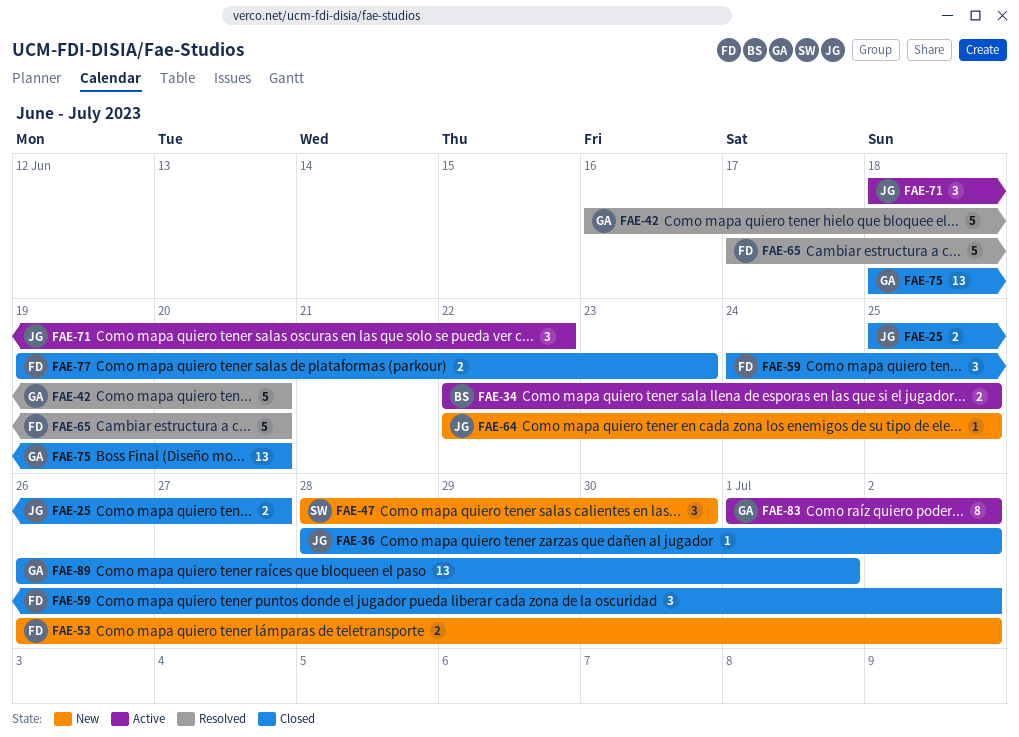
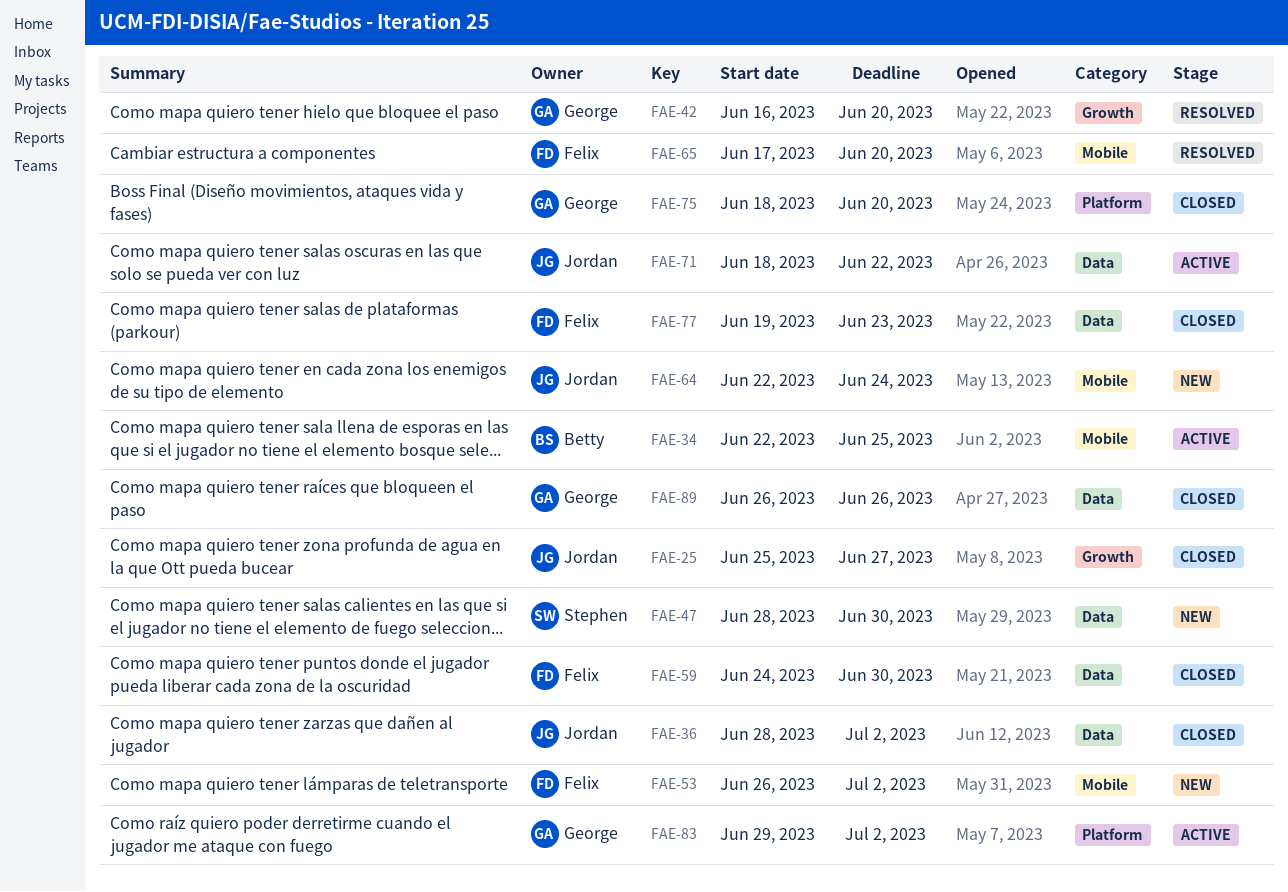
FAE-59, due: Jul 2 -> Jun 30
FAE-64, due: Jun 25 -> Jun 24
FAE-83, start: Jul 1 -> Jun 29
FAE-89, due: Jul 1 -> Jun 26

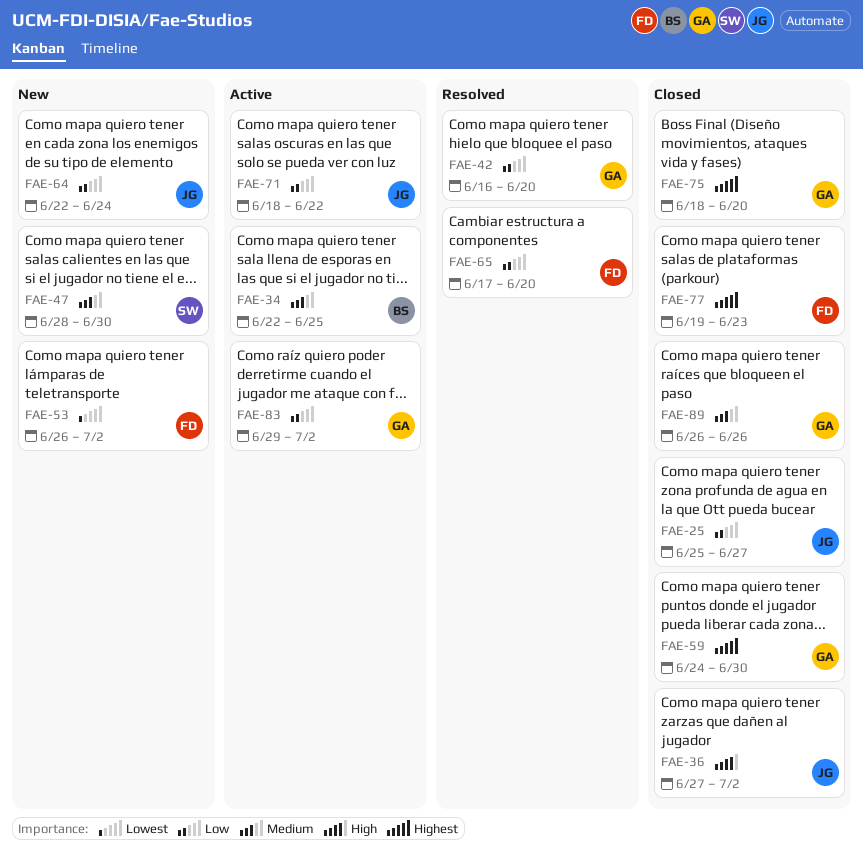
FAE-36, start: Jun 28 -> Jun 27
FAE-59, owner: Felix -> George

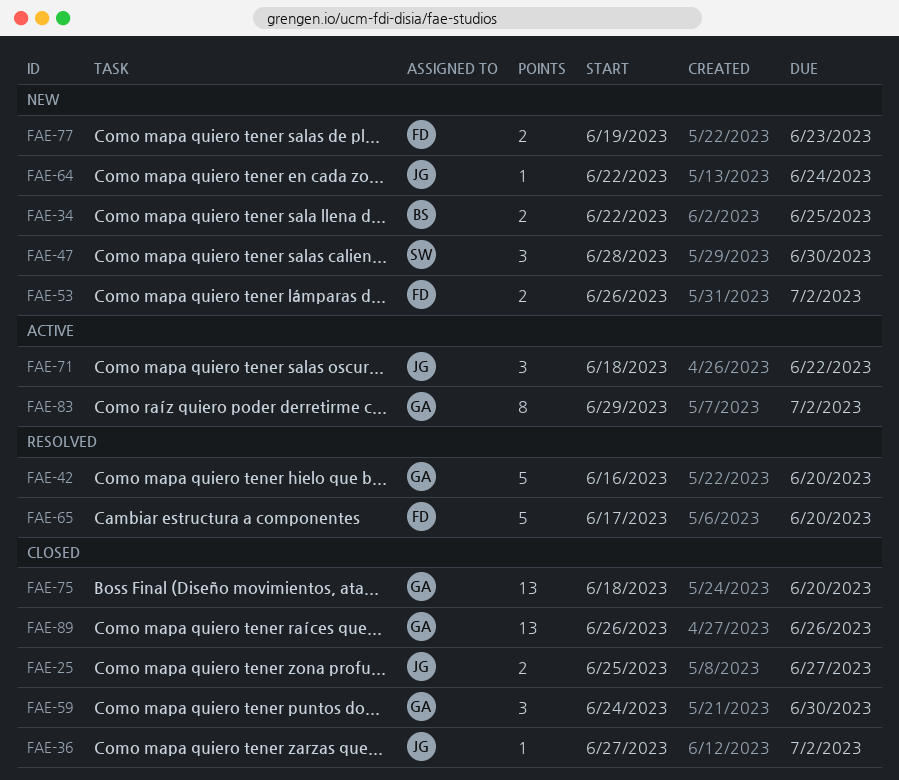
FAE-34, status: Active -> New
FAE-77, status: Closed -> New

